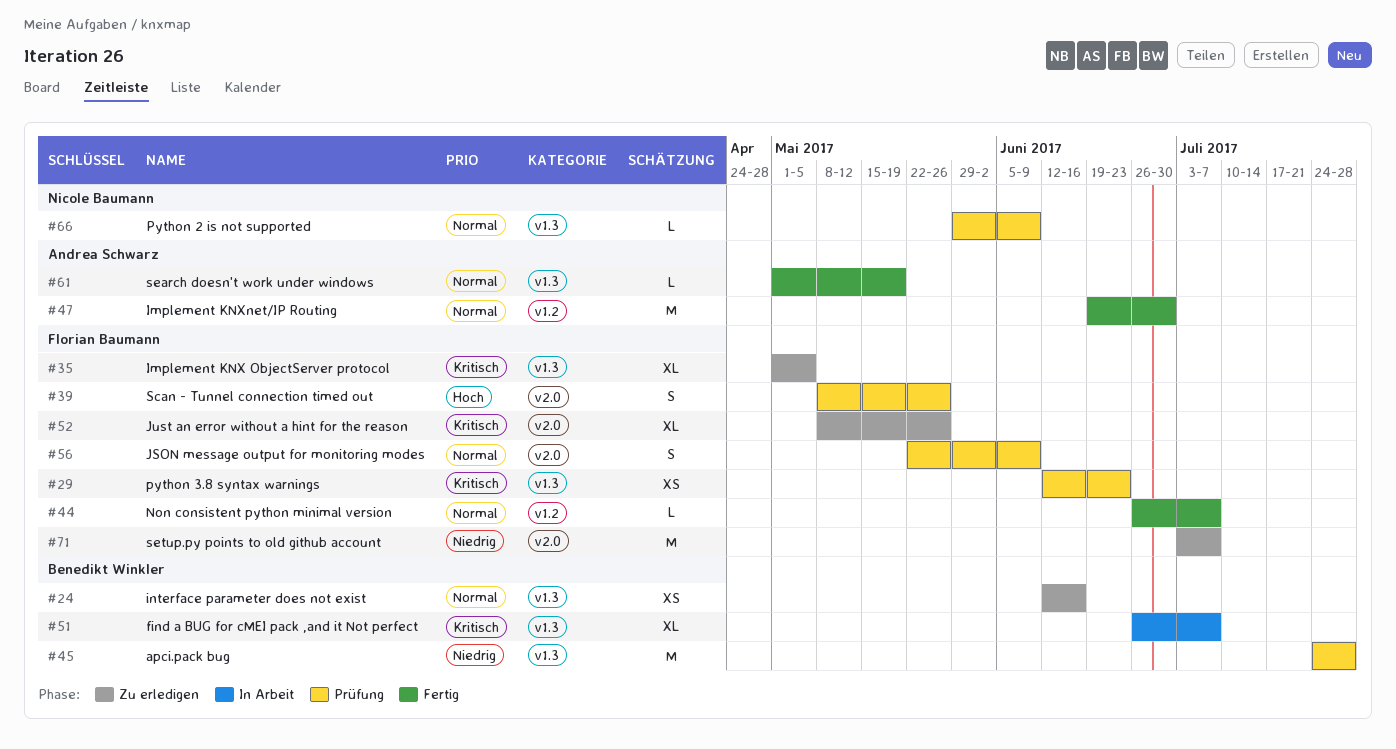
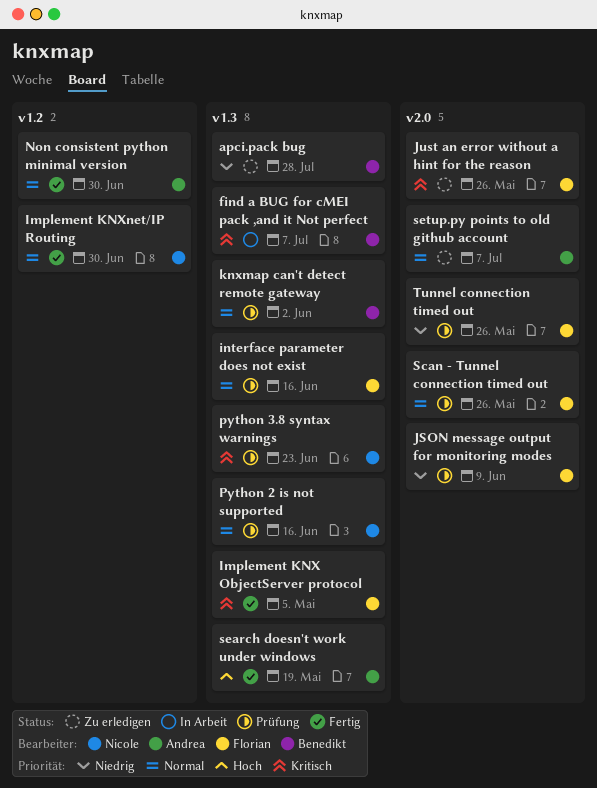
apci.pack bug, status: Prüfung -> Zu erledigen
Implement KNX ObjectServer protocol, status: Zu erledigen -> Fertig
Implement KNXnet/IP Routing, owner: Andrea Schwarz -> Nicole Baumann
interface parameter does not exist, status: Zu erledigen -> Prüfung
interface parameter does not exist, owner: Benedikt Winkler -> Florian Baumann
JSON message output for monitoring modes, priority: Normal -> Niedrig
knxmap can't detect remote gateway: none -> present
Non consistent python minimal version, owner: Florian Baumann -> Andrea Schwarz
Non consistent python minimal version, due: Jul 7 -> Jun 30
Python 2 is not supported, due: Jun 9 -> Jun 16
python 3.8 syntax warnings, owner: Florian Baumann -> Nicole Baumann
Scan - Tunnel connection timed out, priority: Hoch -> Normal
search doesn't work under windows, priority: Normal -> Hoch
setup.py points to old github account, owner: Florian Baumann -> Andrea Schwarz
setup.py points to old github account, priority: Niedrig -> Normal
Tunnel connection timed out: none -> present

